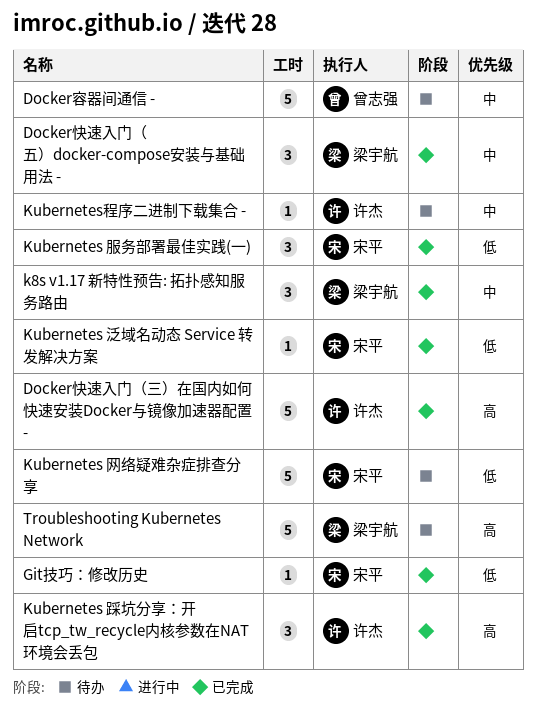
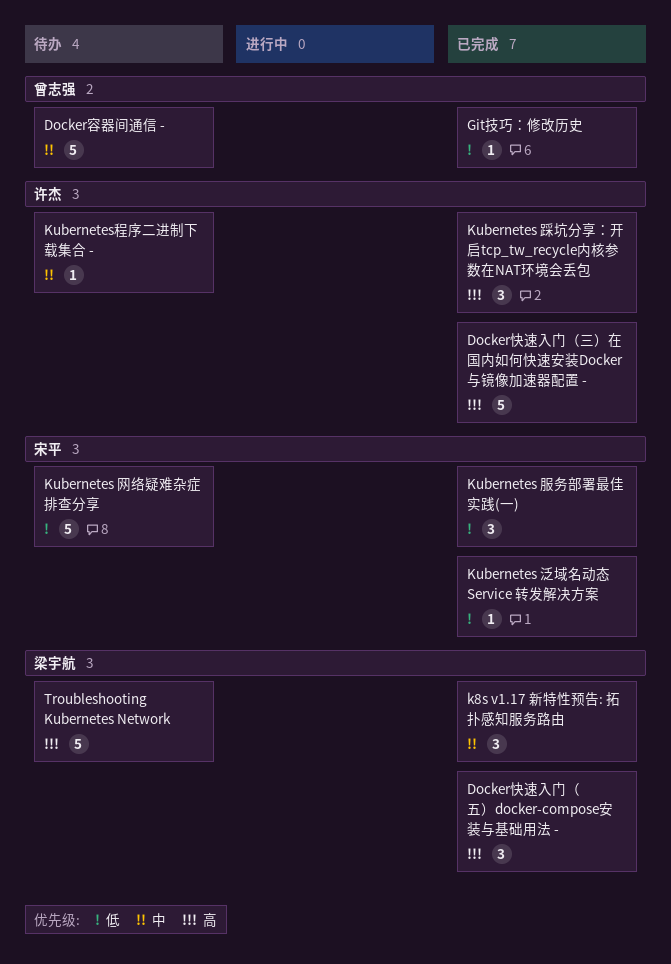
Docker快速入门（五）docker-compose安装与基础用法 -, priority: 中 -> 高
Git技巧：修改历史, owner: 宋平 -> 曾志强

